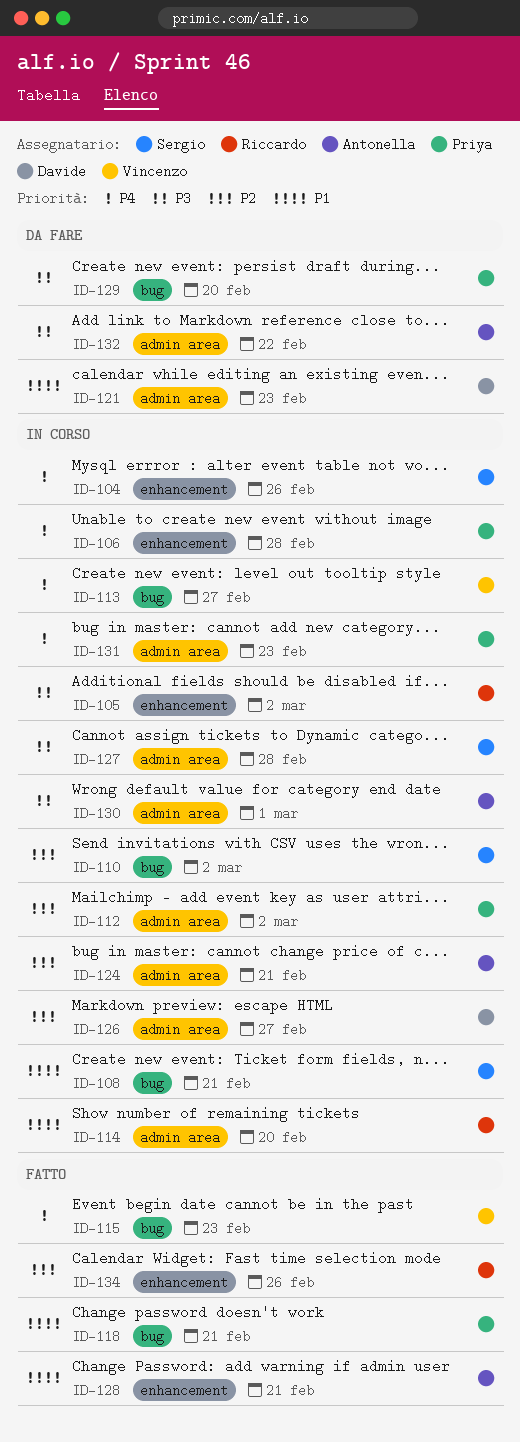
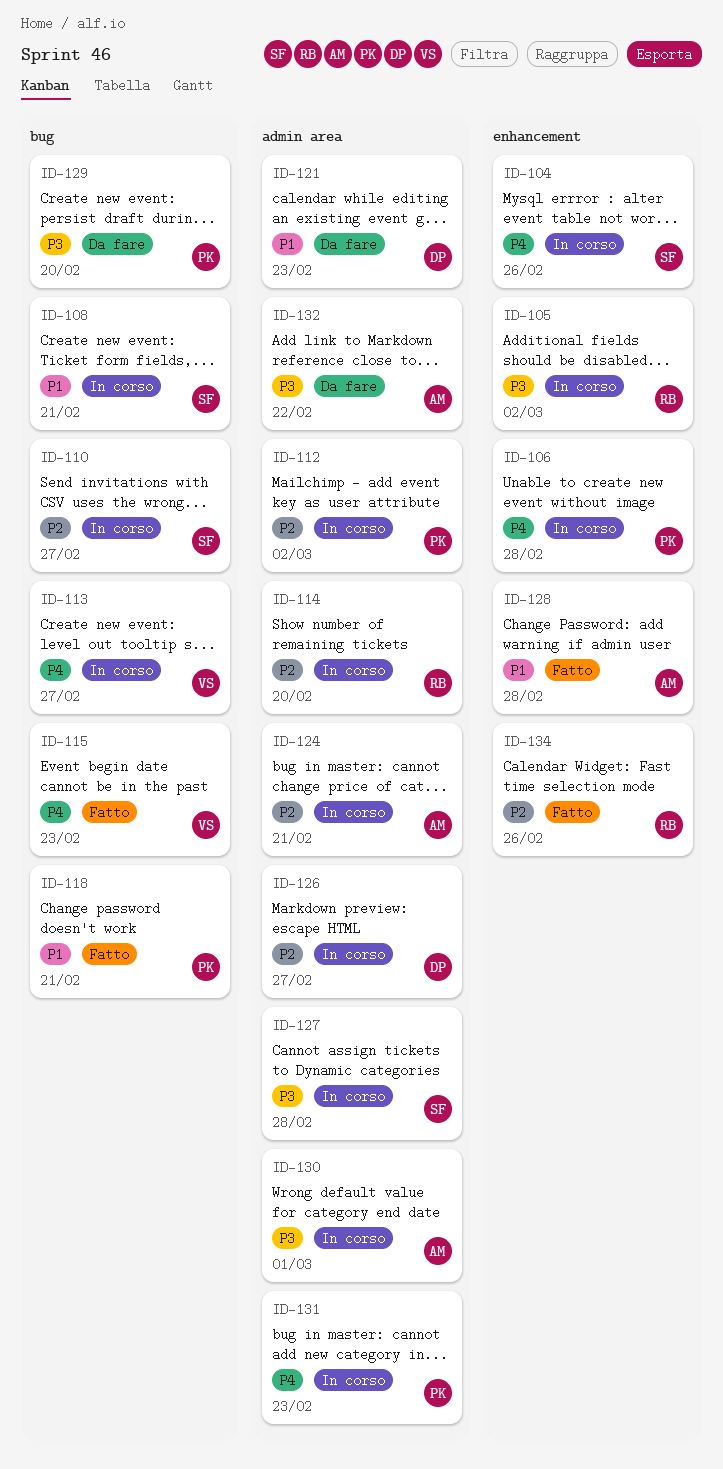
ID-110, due: Mar 2 -> Feb 27
ID-114, priority: P1 -> P2
ID-128, due: Feb 21 -> Feb 28

